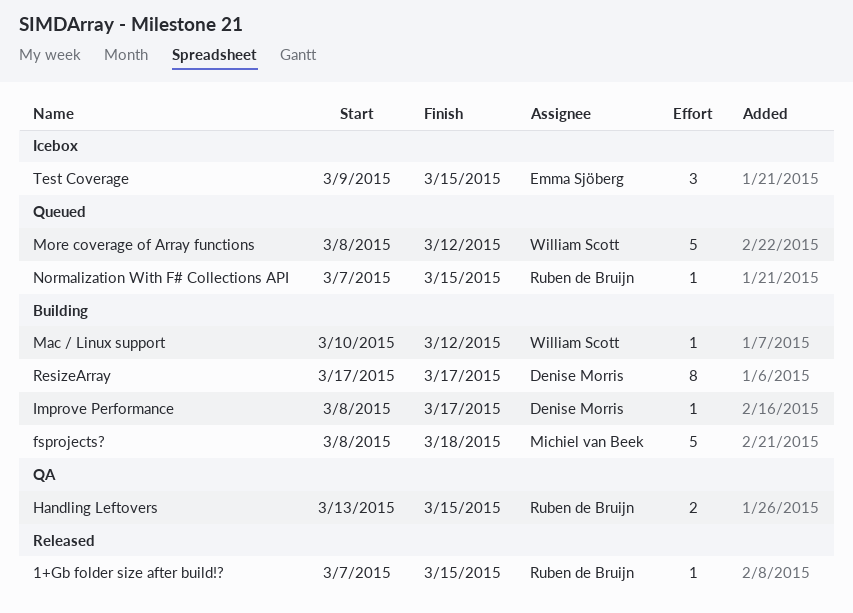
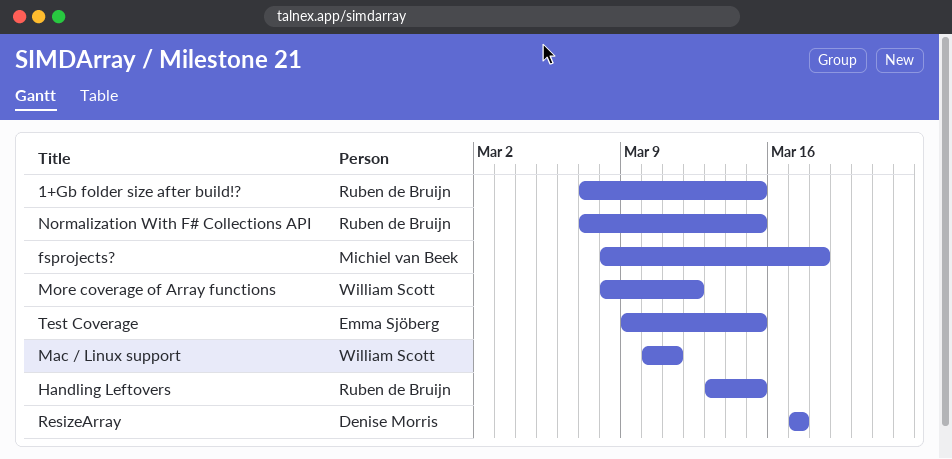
Improve Performance: present -> none
Mac / Linux support, due: Mar 12 -> Mar 11

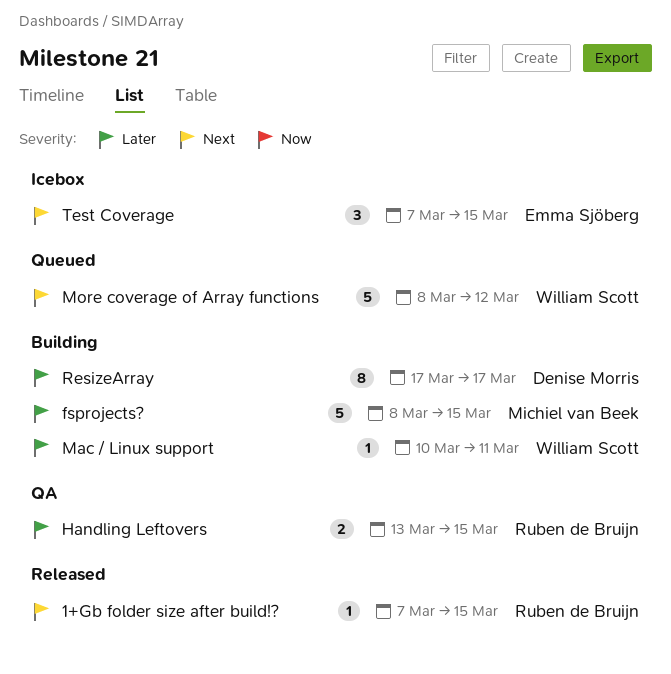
fsprojects?, due: Mar 18 -> Mar 15
Normalization With F# Collections API: present -> none
Test Coverage, start: Mar 9 -> Mar 7

